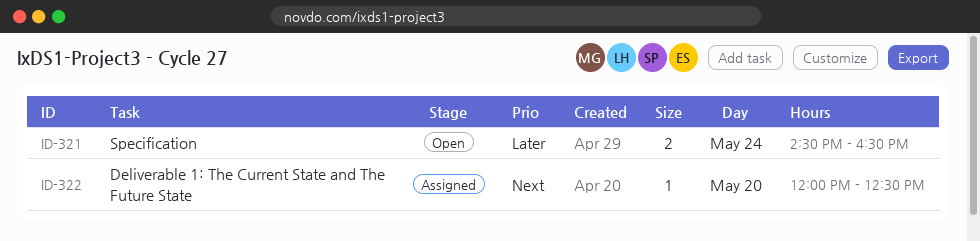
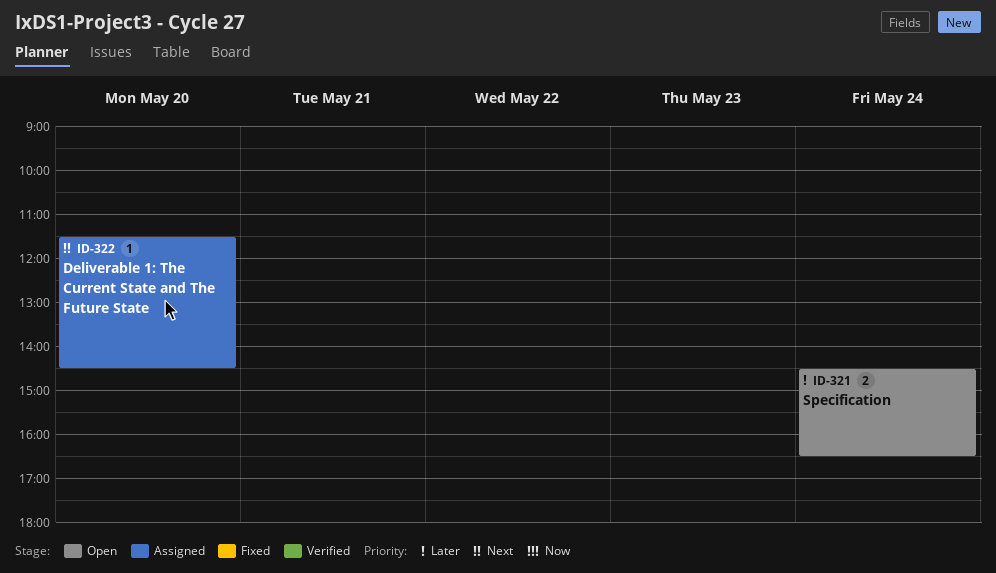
ID-322, begins: 12:00 -> 11:30
ID-322, ends: 12:30 -> 14:30

